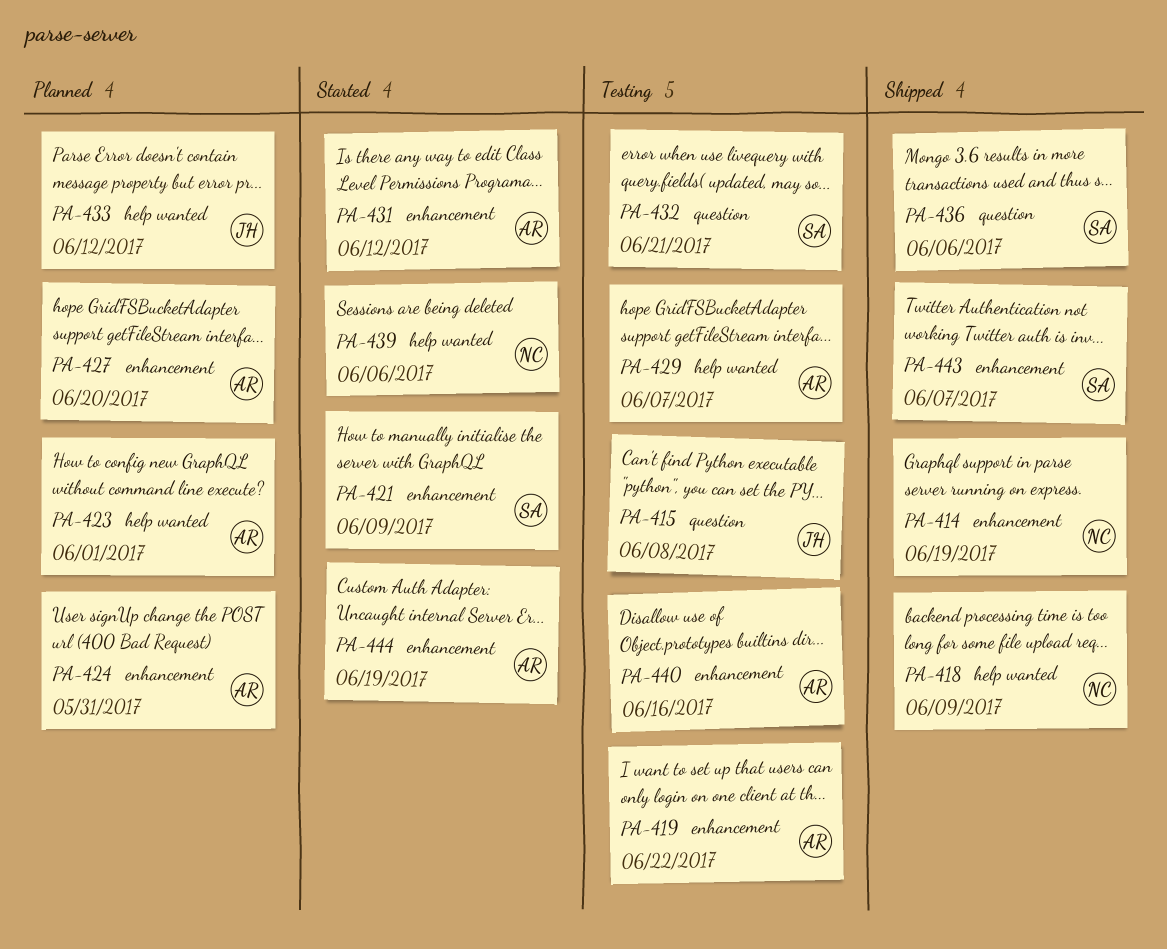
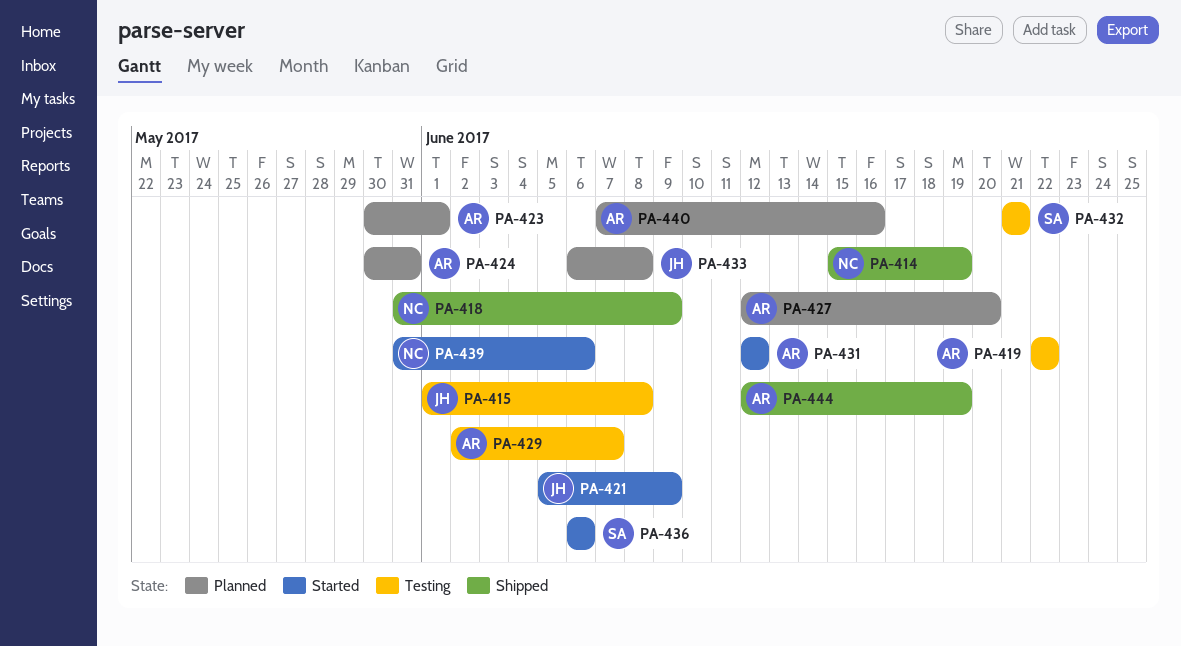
PA-421, owner: SA -> JH
PA-433, due: Jun 12 -> Jun 8
PA-436, status: Shipped -> Started
PA-440, status: Testing -> Planned
PA-443: present -> none
PA-444, status: Started -> Shipped

